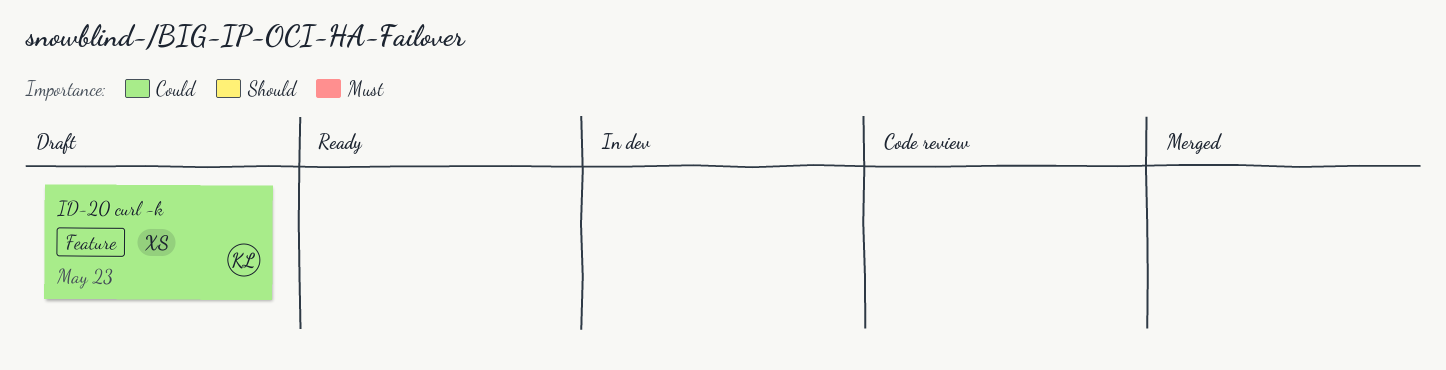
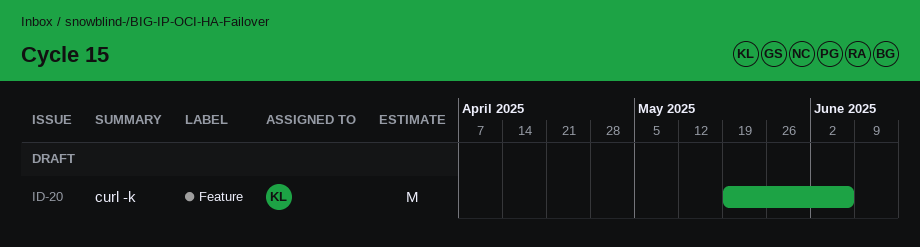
ID-20, estimate: XS -> M
ID-20, due: May 23 -> Jun 6

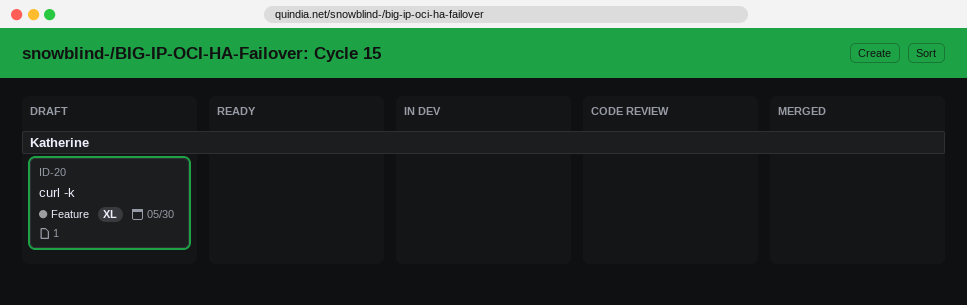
ID-20, estimate: M -> XL
ID-20, due: Jun 6 -> May 30

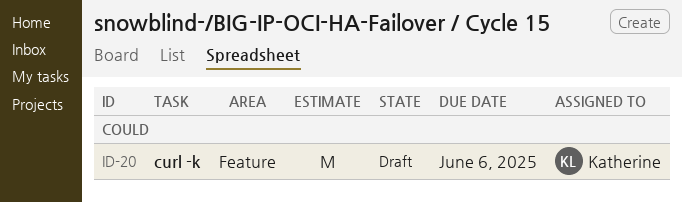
ID-20, estimate: XL -> M
ID-20, due: May 30 -> Jun 6

